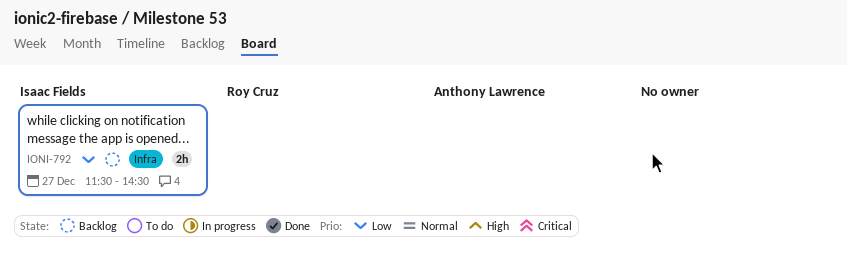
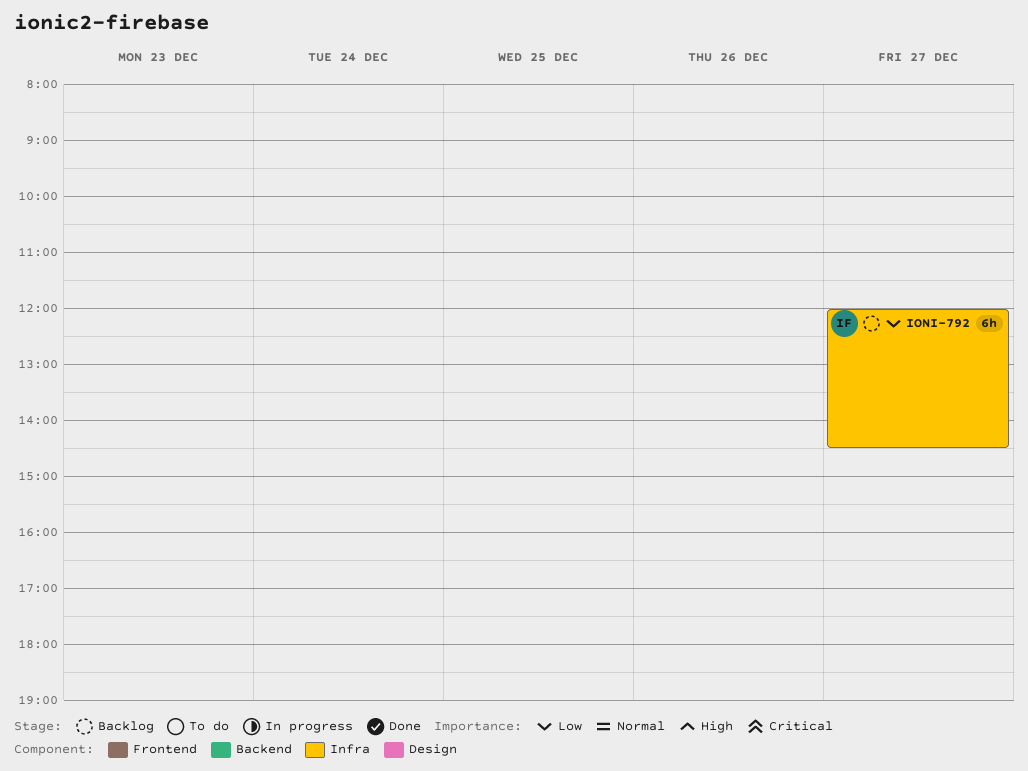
IONI-792, estimate: 2h -> 6h
IONI-792, begins: 11:30 -> 12:00

